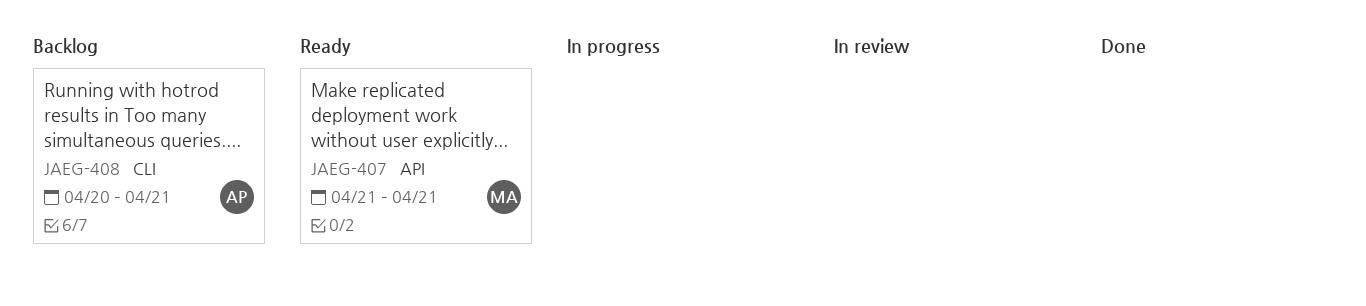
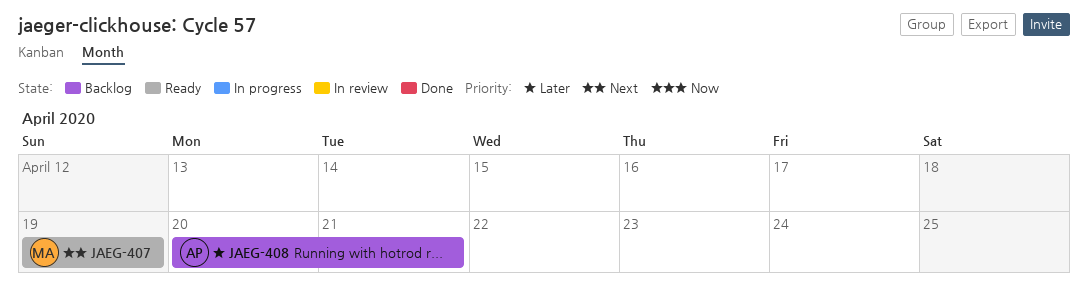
JAEG-407, start: Apr 21 -> Apr 19
JAEG-407, due: Apr 21 -> Apr 19

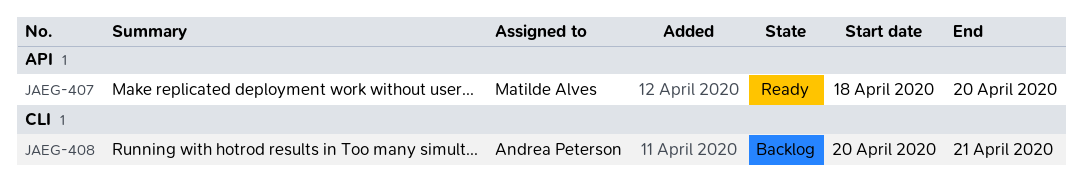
JAEG-407, start: Apr 19 -> Apr 18
JAEG-407, due: Apr 19 -> Apr 20

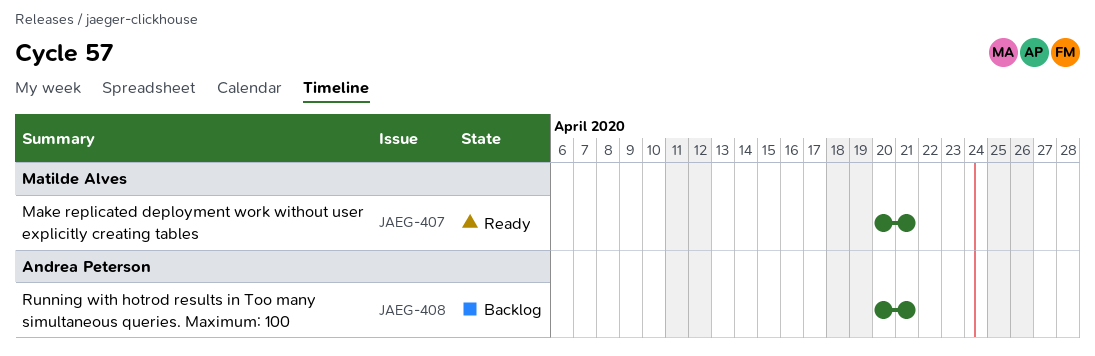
JAEG-407, start: Apr 18 -> Apr 20
JAEG-407, due: Apr 20 -> Apr 21

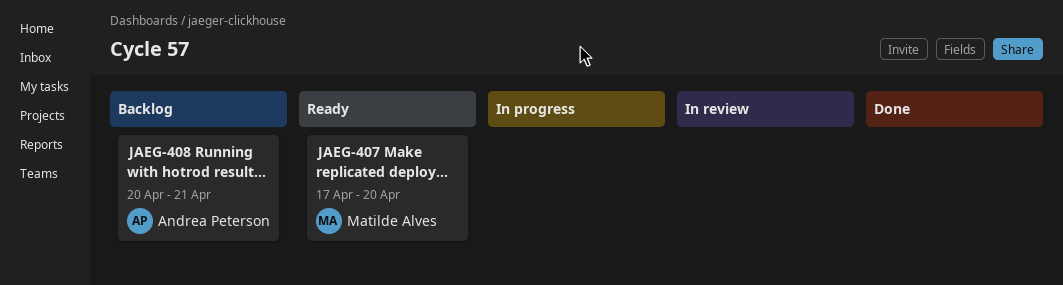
JAEG-407, start: Apr 20 -> Apr 17
JAEG-407, due: Apr 21 -> Apr 20

